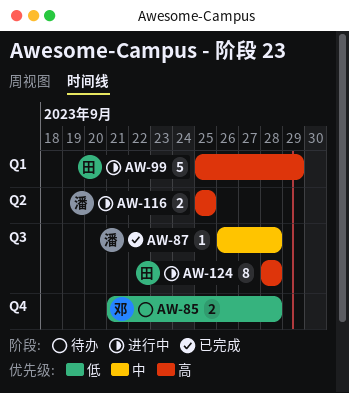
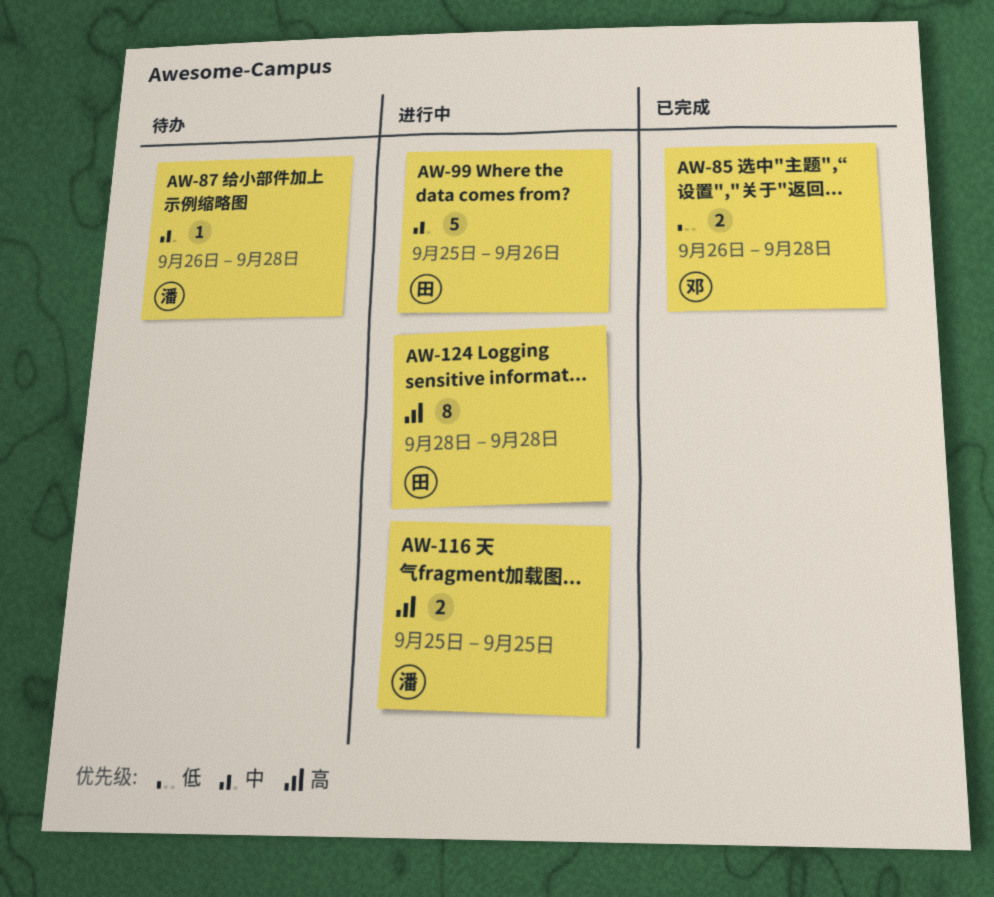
AW-85, status: 待办 -> 已完成
AW-85, start: Sep 21 -> Sep 26
AW-87, status: 已完成 -> 待办
AW-99, priority: 高 -> 中
AW-99, due: Sep 29 -> Sep 26

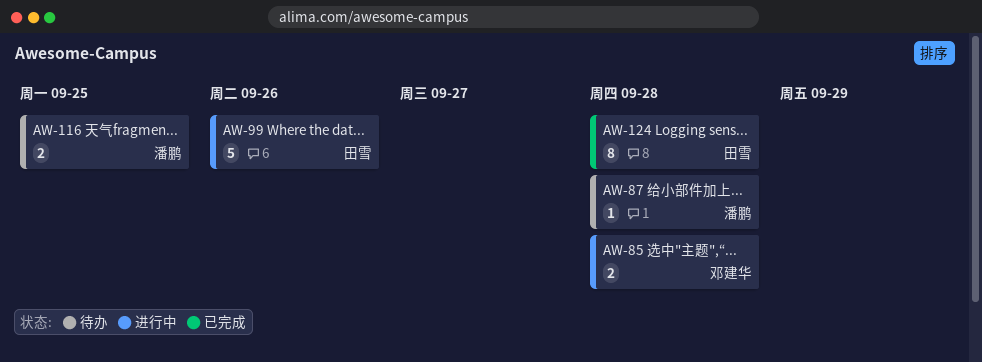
AW-85, status: 已完成 -> 进行中
AW-116, status: 进行中 -> 待办
AW-124, status: 进行中 -> 已完成

